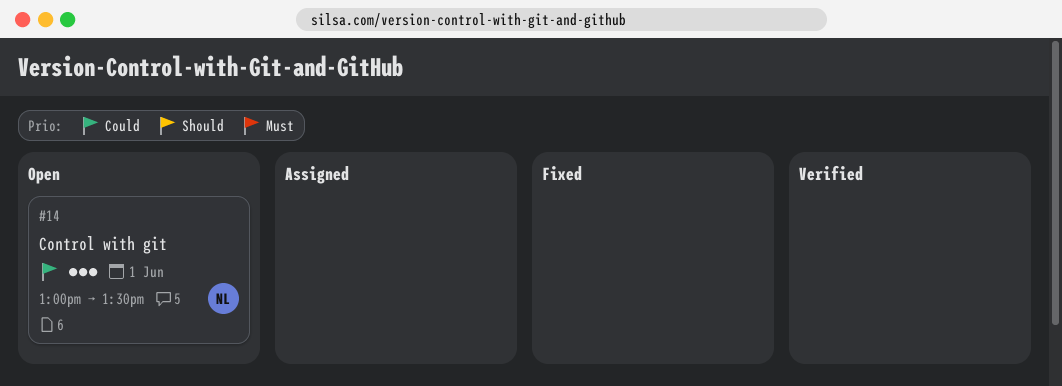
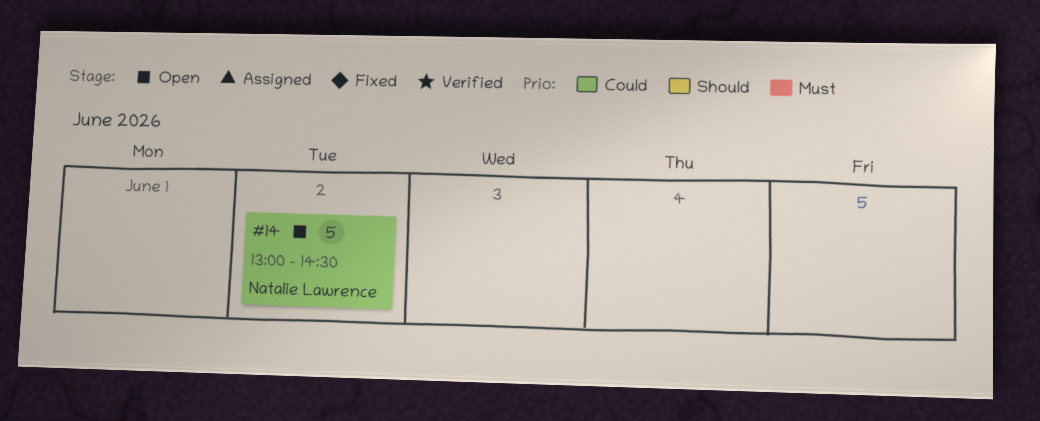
#14, estimate: 3 -> 5
#14, day: Jun 1 -> Jun 2
#14, ends: 13:30 -> 14:30

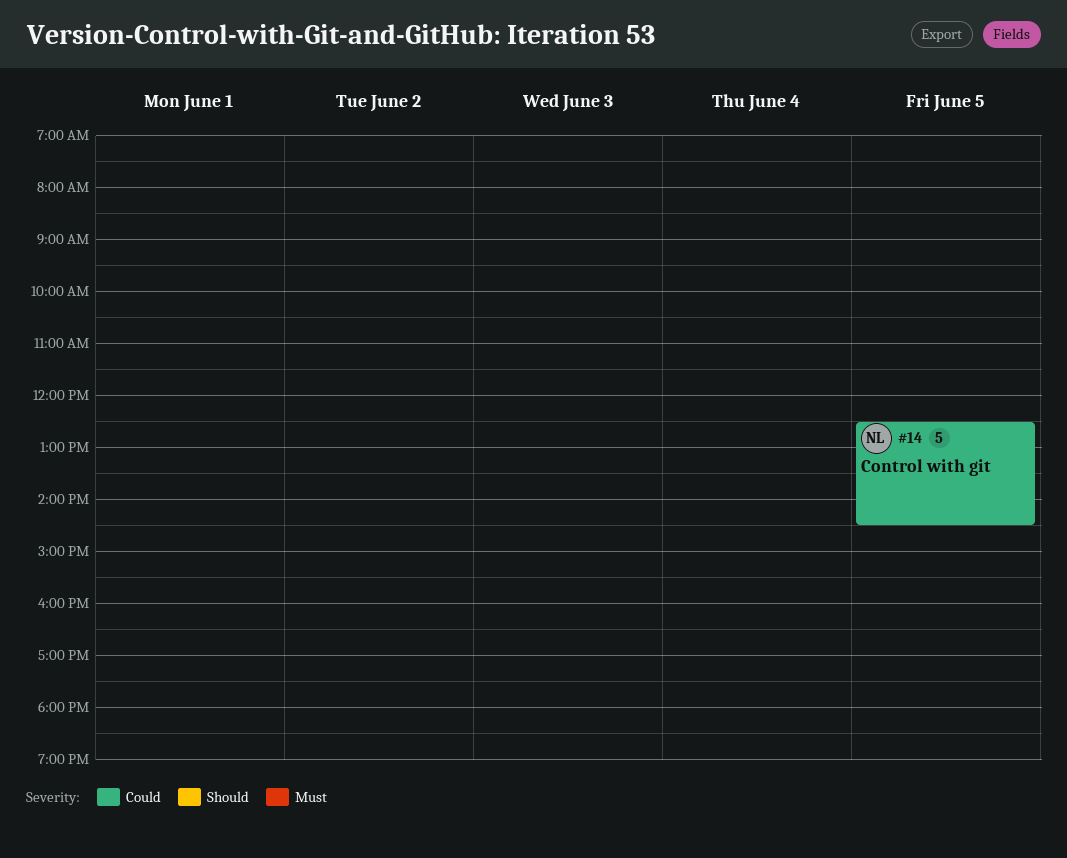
#14, day: Jun 2 -> Jun 5
#14, begins: 13:00 -> 12:30

